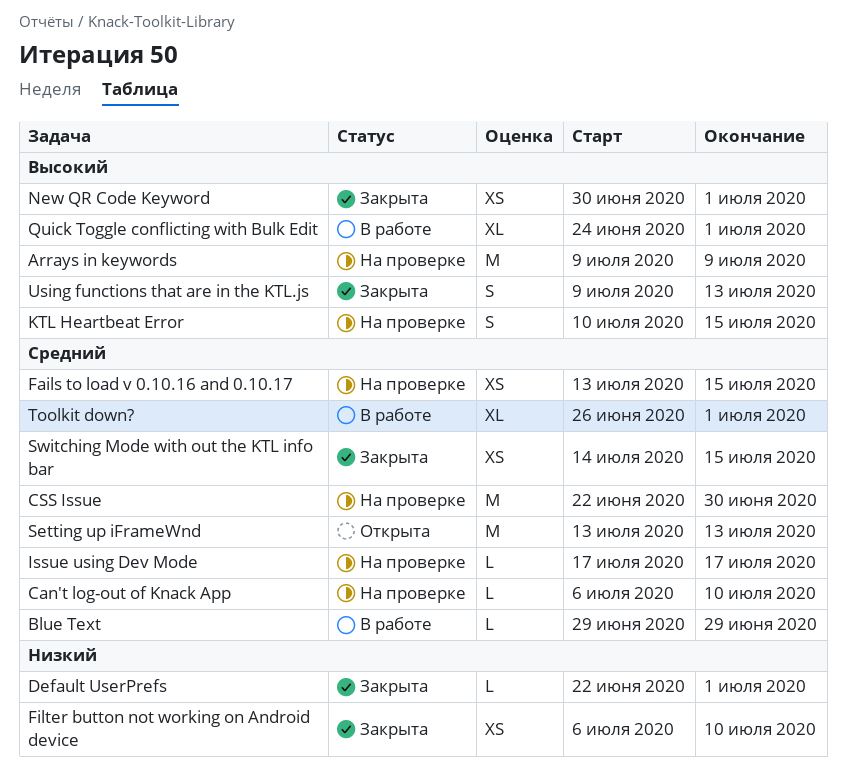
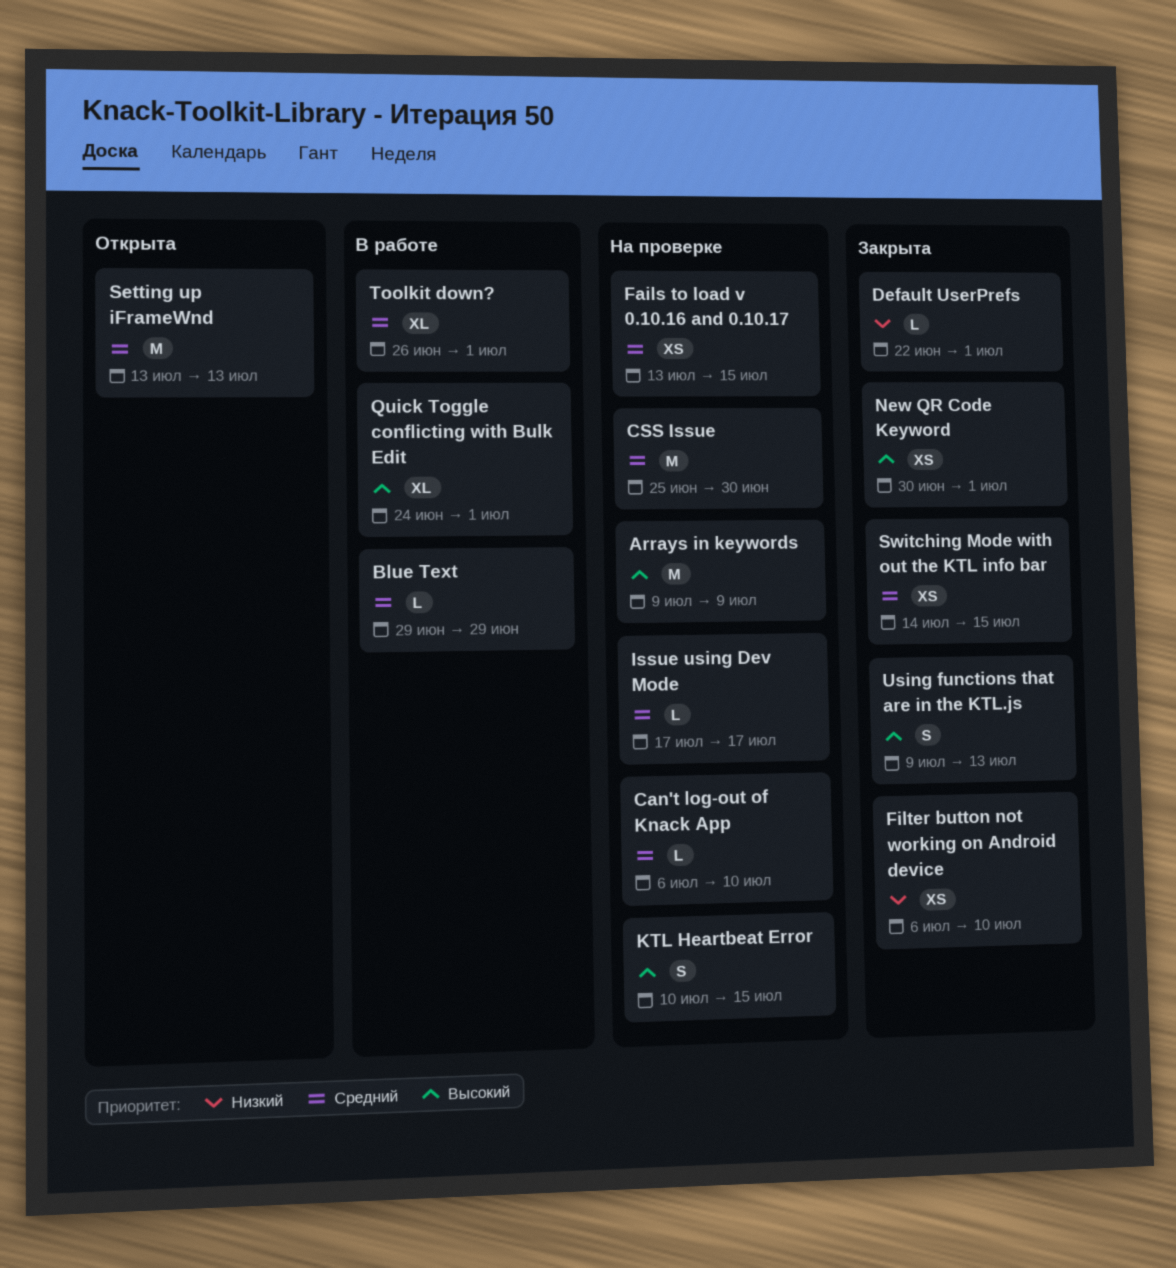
CSS Issue, start: Jun 22 -> Jun 25

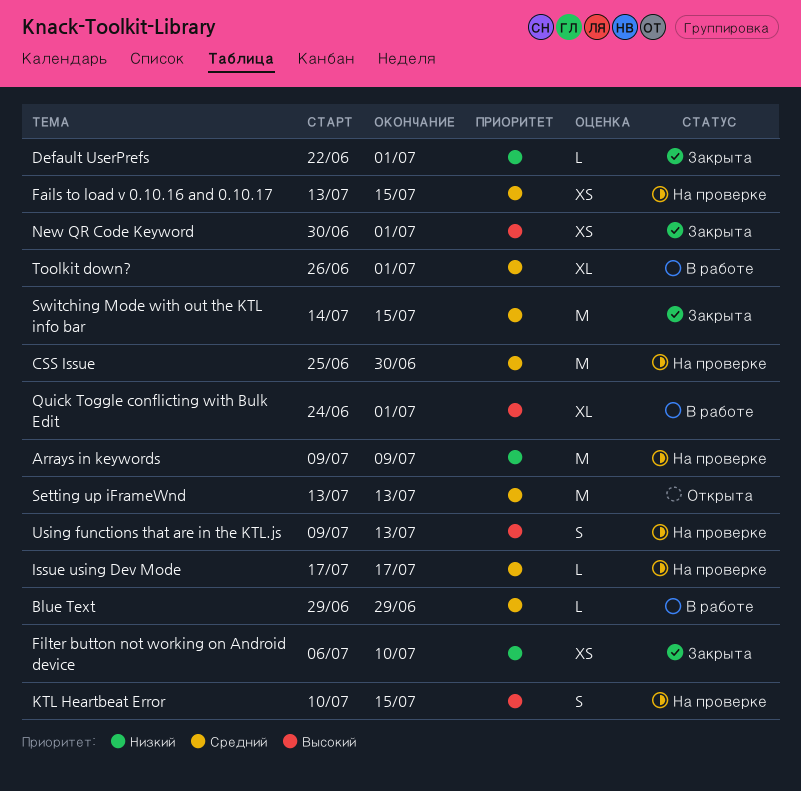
Arrays in keywords, priority: Высокий -> Низкий
Can't log-out of Knack App: present -> none
Switching Mode with out the KTL info bar, estimate: XS -> M
Using functions that are in the KTL.js, status: Закрыта -> На проверке

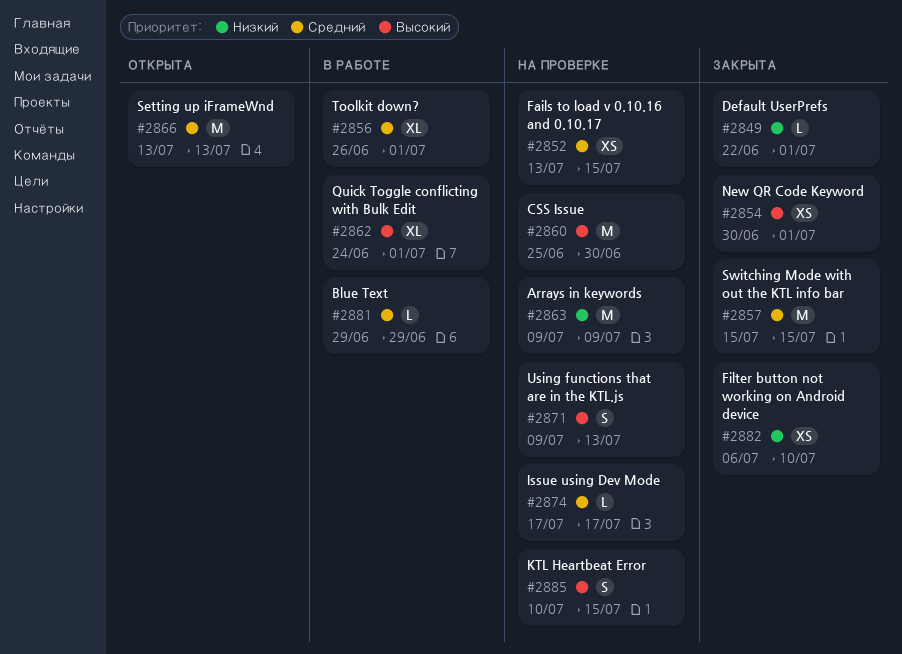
CSS Issue, priority: Средний -> Высокий
Switching Mode with out the KTL info bar, start: Jul 14 -> Jul 15

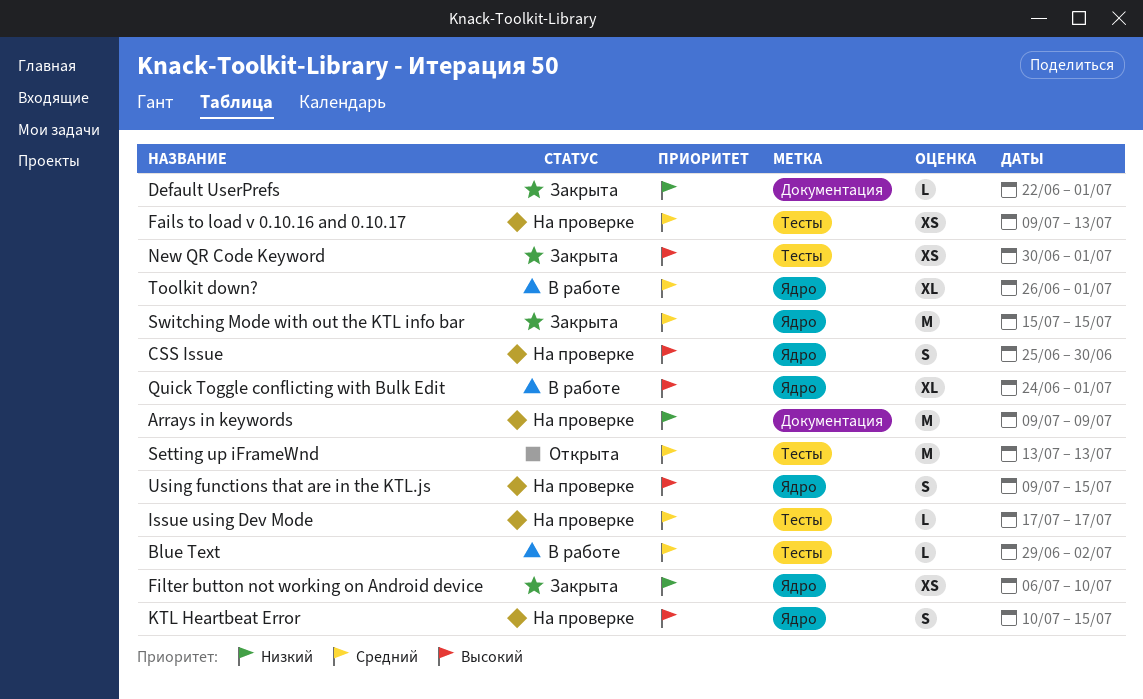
Blue Text, due: Jun 29 -> Jul 2
CSS Issue, estimate: M -> S
Fails to load v 0.10.16 and 0.10.17, start: Jul 13 -> Jul 9
Fails to load v 0.10.16 and 0.10.17, due: Jul 15 -> Jul 13
Using functions that are in the KTL.js, due: Jul 13 -> Jul 15

